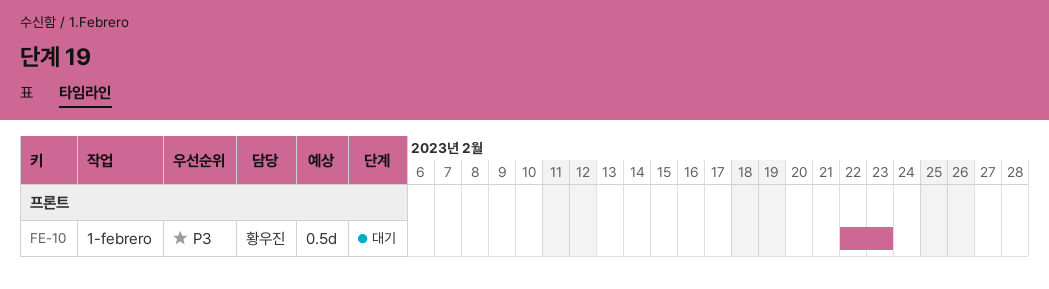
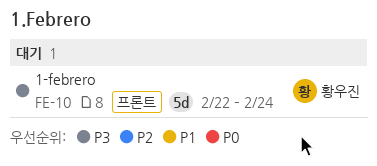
FE-10, estimate: 0.5d -> 5d
FE-10, due: Feb 23 -> Feb 24

